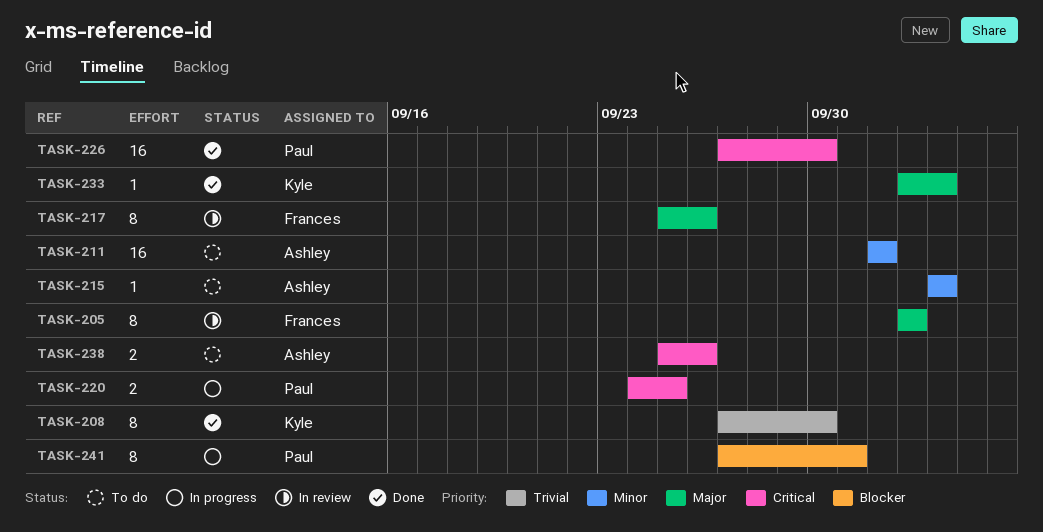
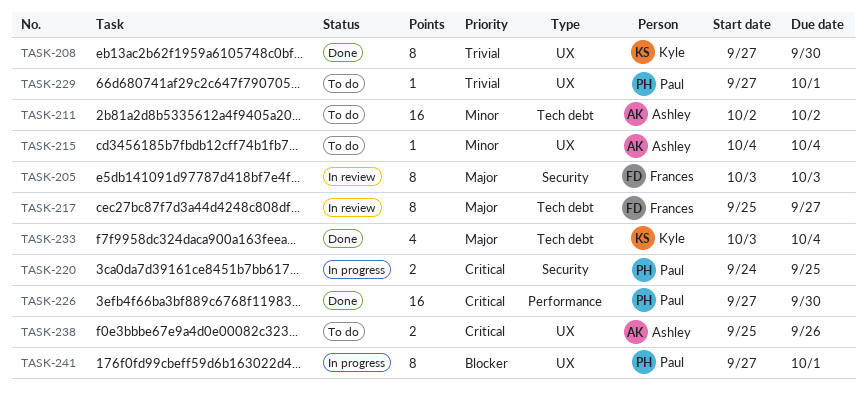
TASK-217, due: Sep 26 -> Sep 27
TASK-229: none -> present
TASK-233, estimate: 1 -> 4

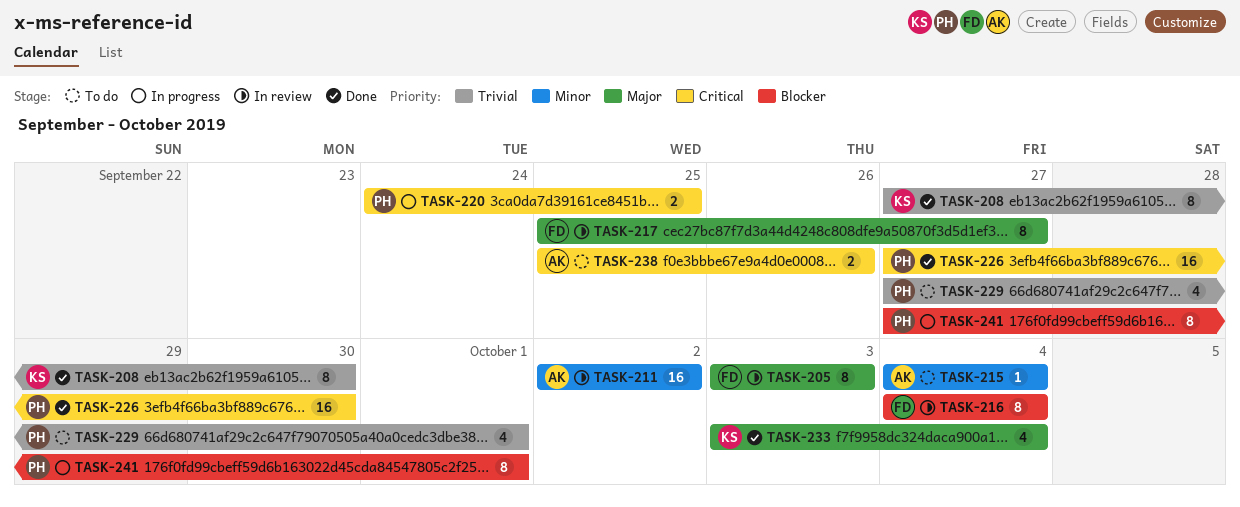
TASK-211, status: To do -> In review
TASK-216: none -> present
TASK-229, estimate: 1 -> 4

